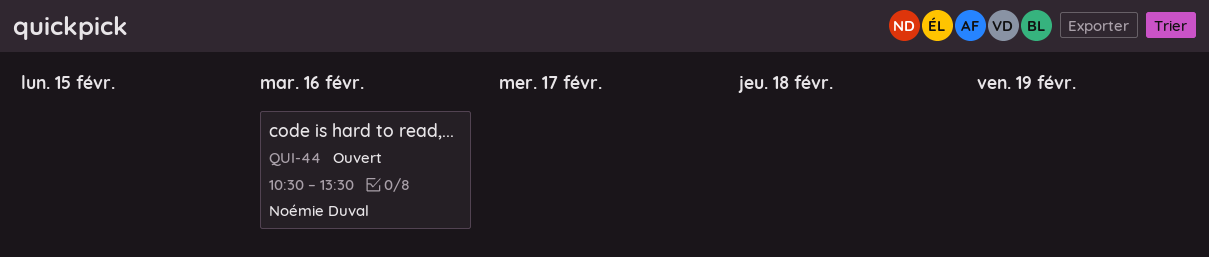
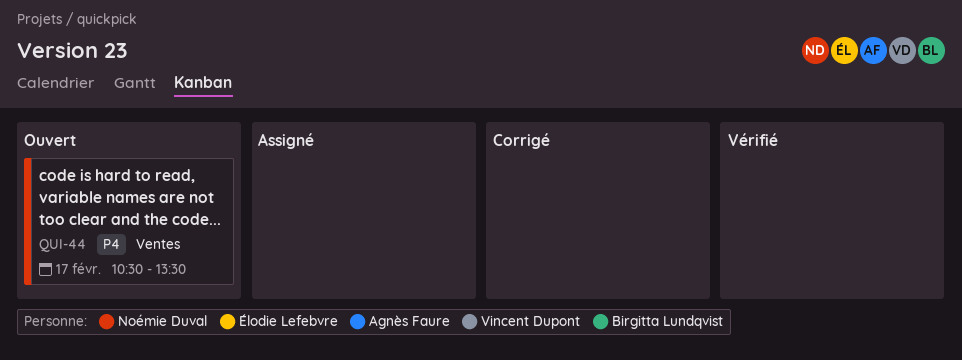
QUI-44, day: Feb 16 -> Feb 17

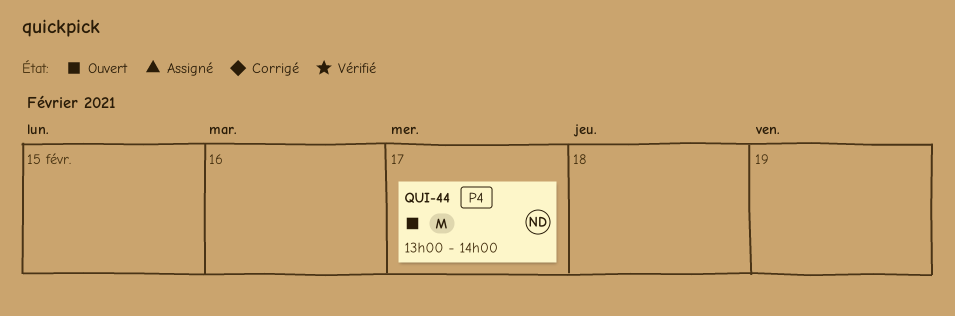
QUI-44, begins: 10:30 -> 13:00
QUI-44, ends: 13:30 -> 14:00

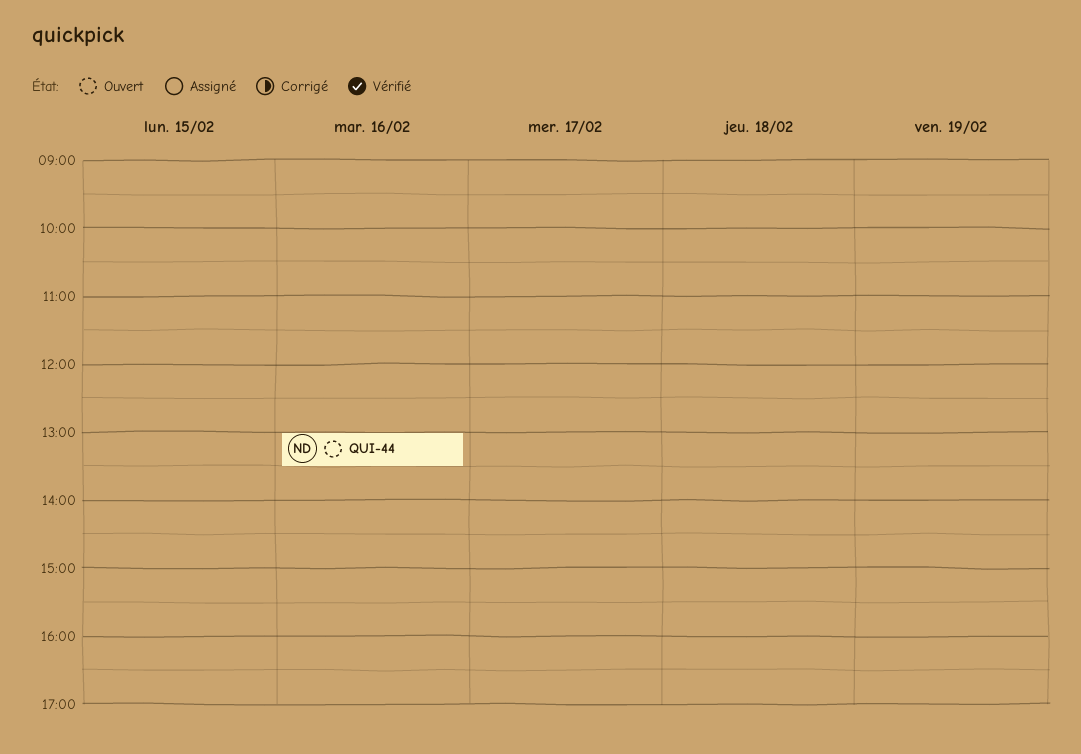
QUI-44, day: Feb 17 -> Feb 16
QUI-44, ends: 14:00 -> 13:30

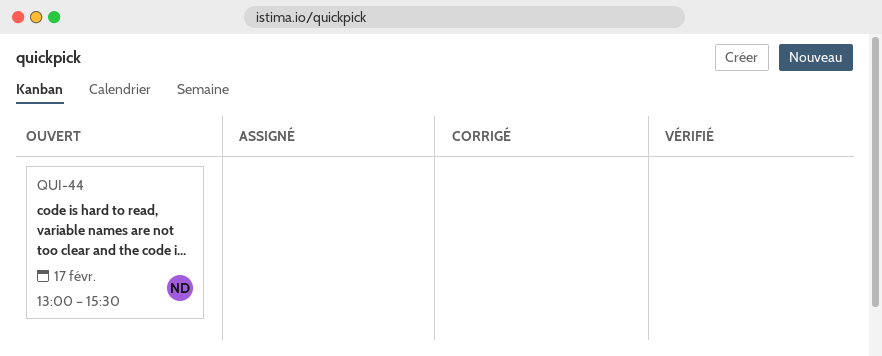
QUI-44, day: Feb 16 -> Feb 17
QUI-44, ends: 13:30 -> 15:30

